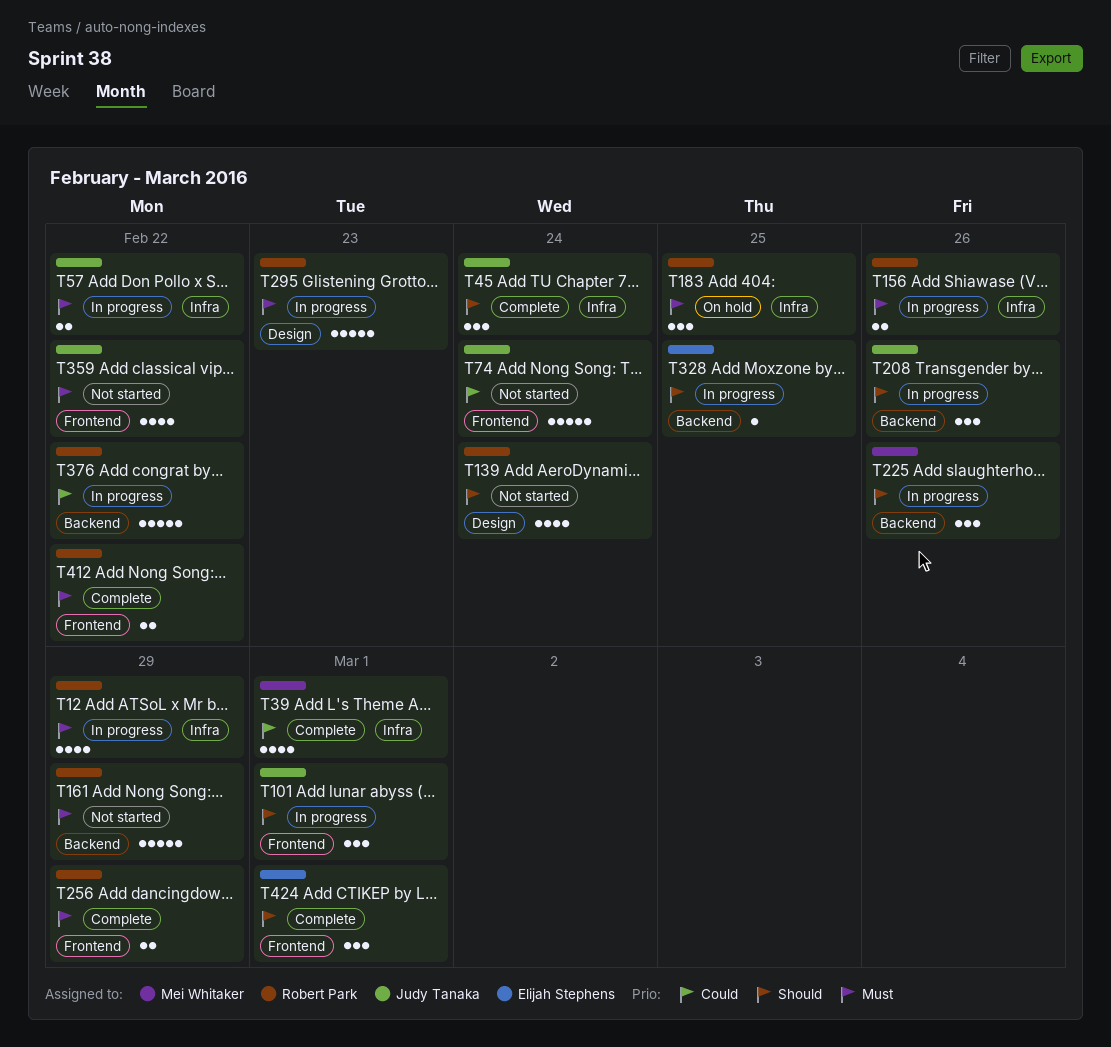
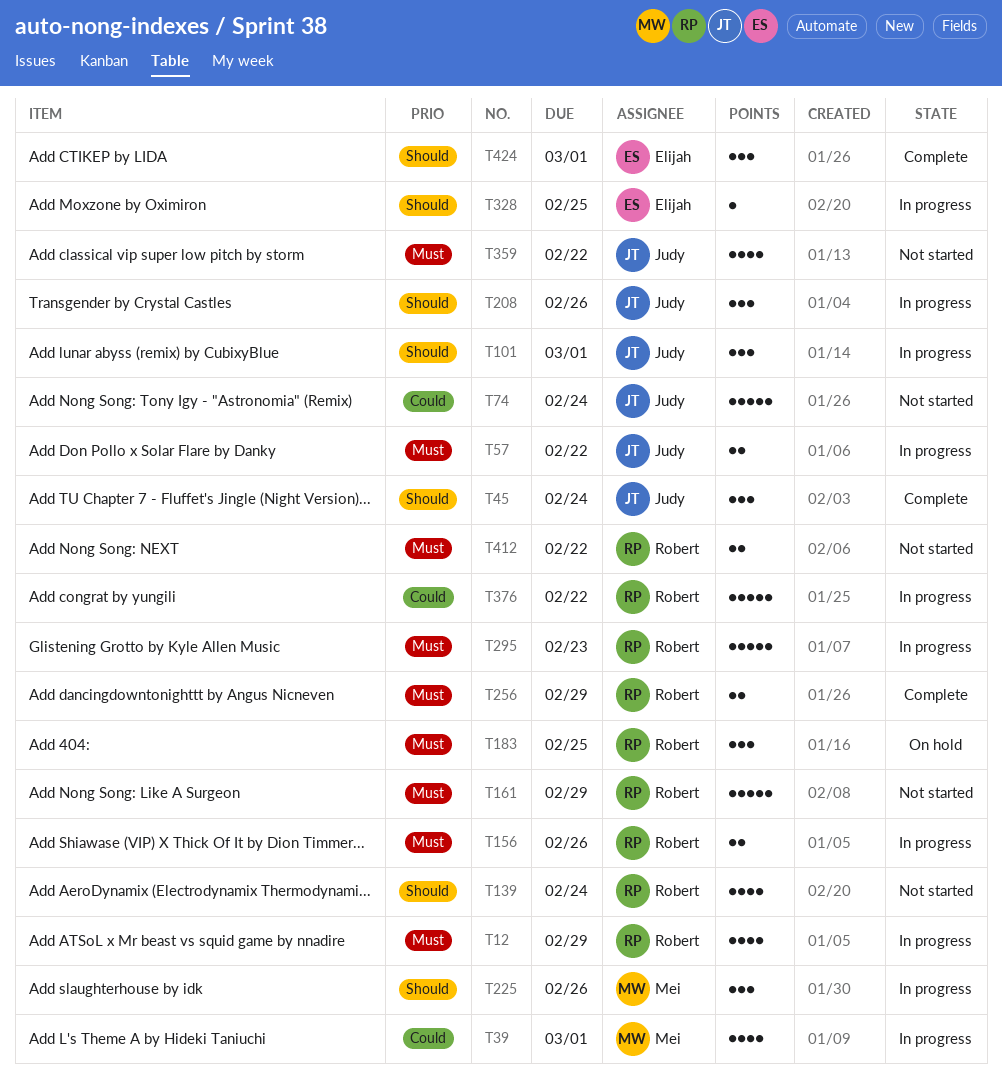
T39, status: Complete -> In progress
T412, status: Complete -> Not started

